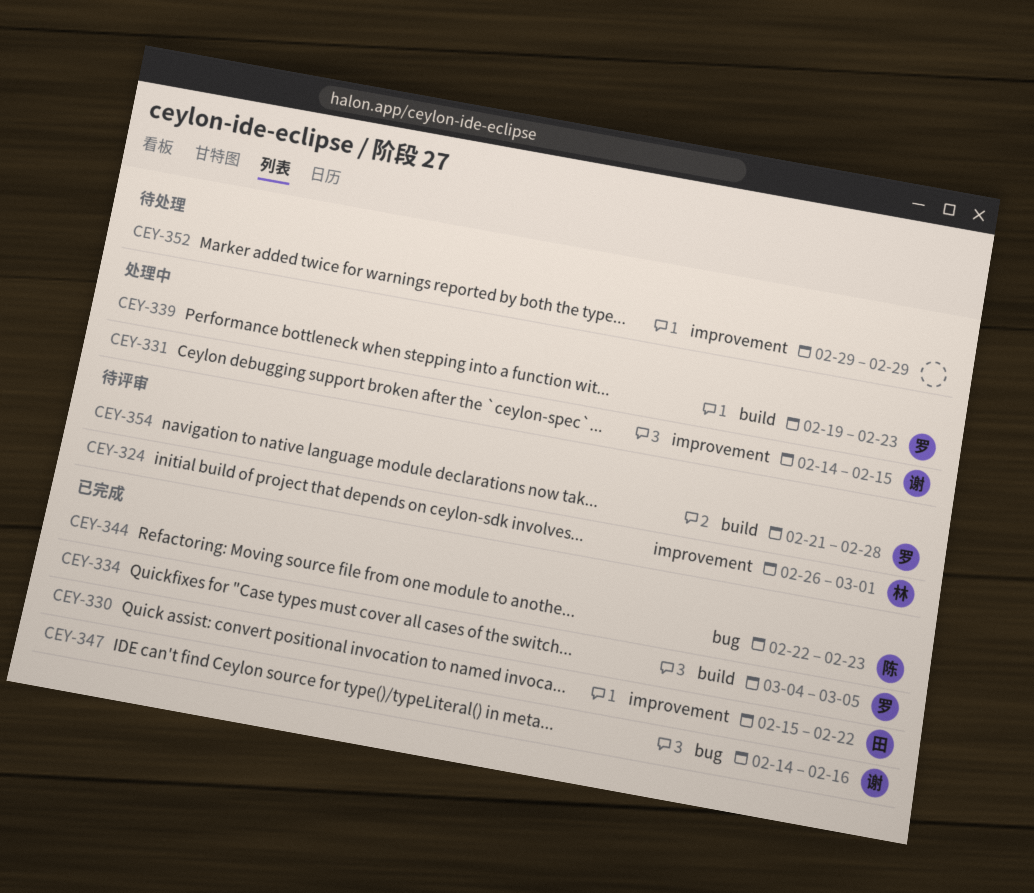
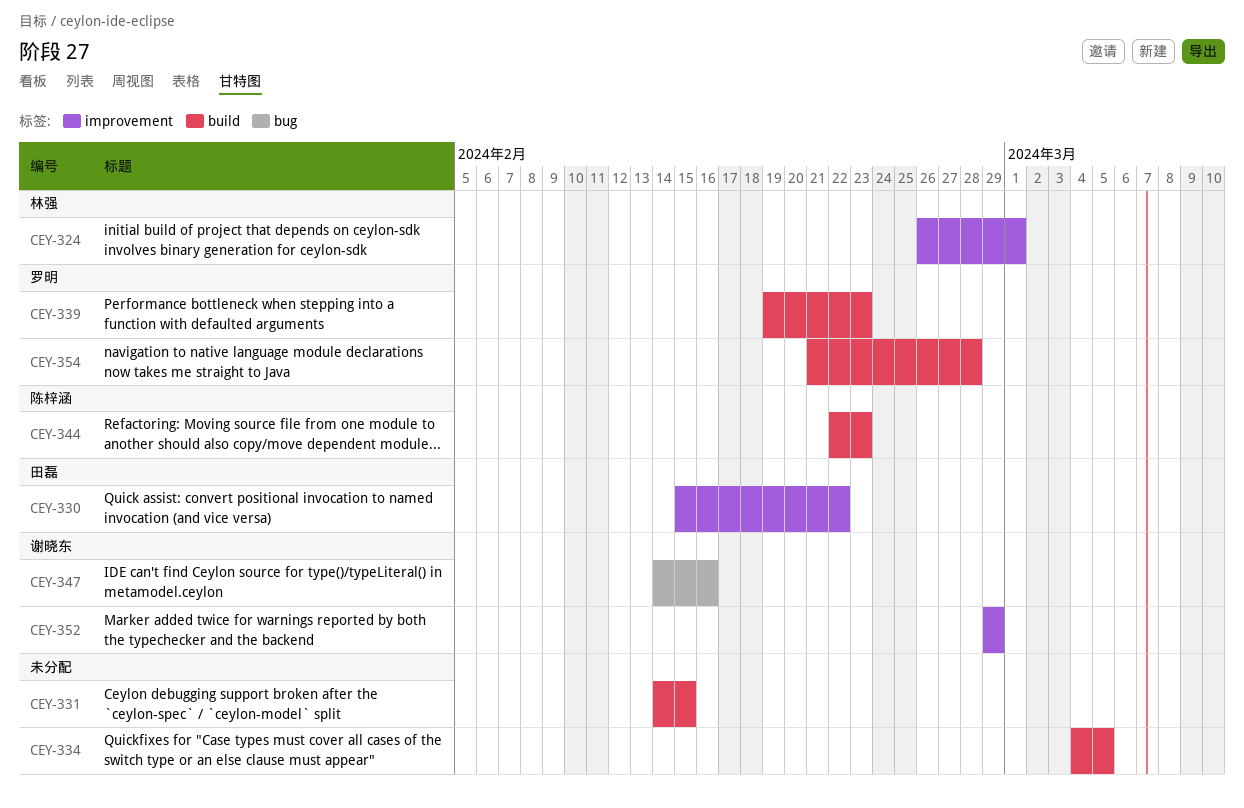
CEY-331, owner: 谢晓东 -> none
CEY-331, label: improvement -> build
CEY-334, owner: 罗明 -> none
CEY-344, label: bug -> build
CEY-352, owner: none -> 谢晓东

